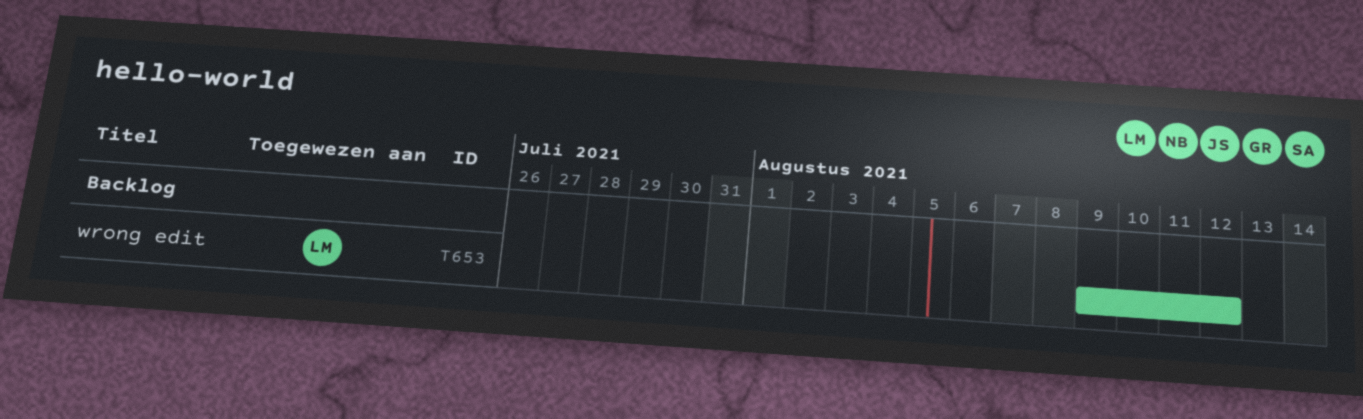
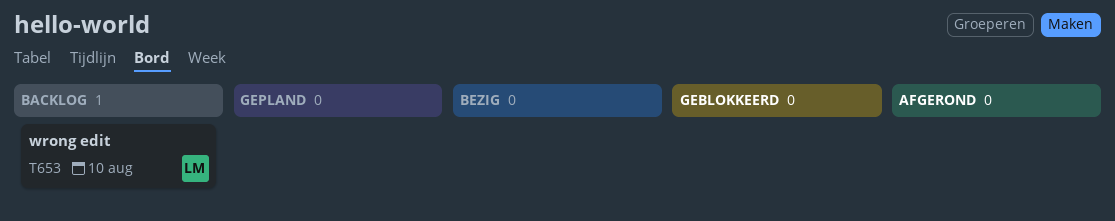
T653, due: Aug 12 -> Aug 10

